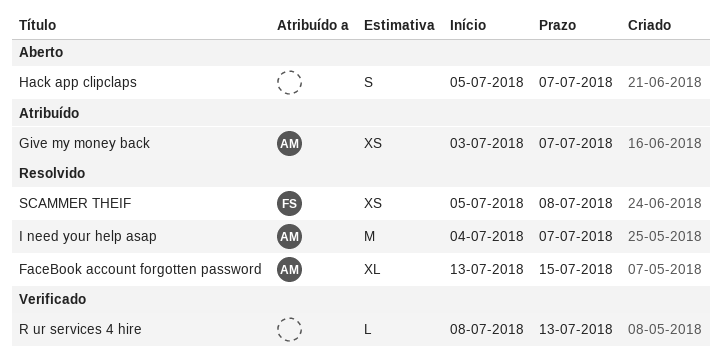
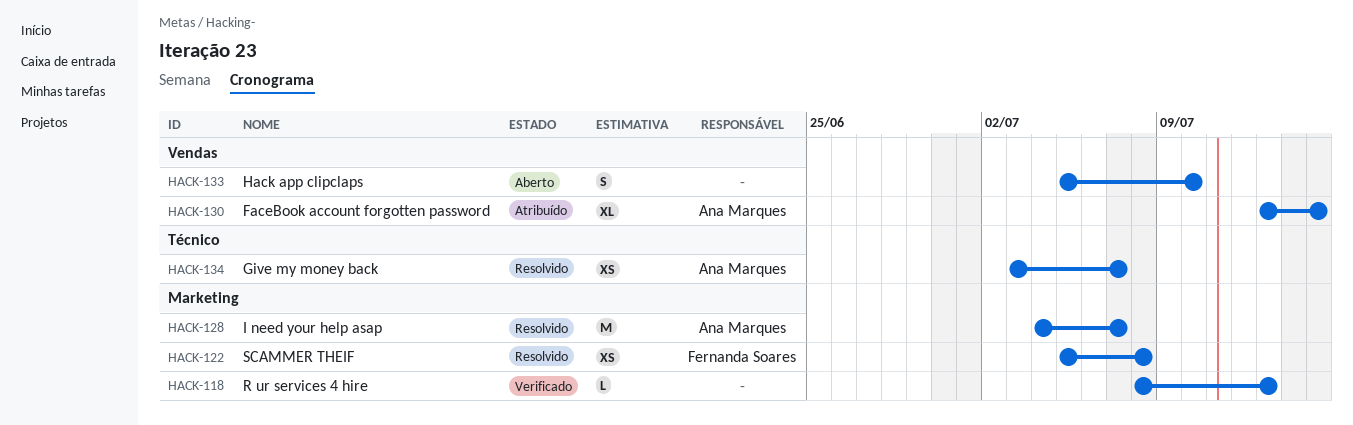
FaceBook account forgotten password, status: Resolvido -> Atribuído
Give my money back, status: Atribuído -> Resolvido
Hack app clipclaps, due: Jul 7 -> Jul 10

